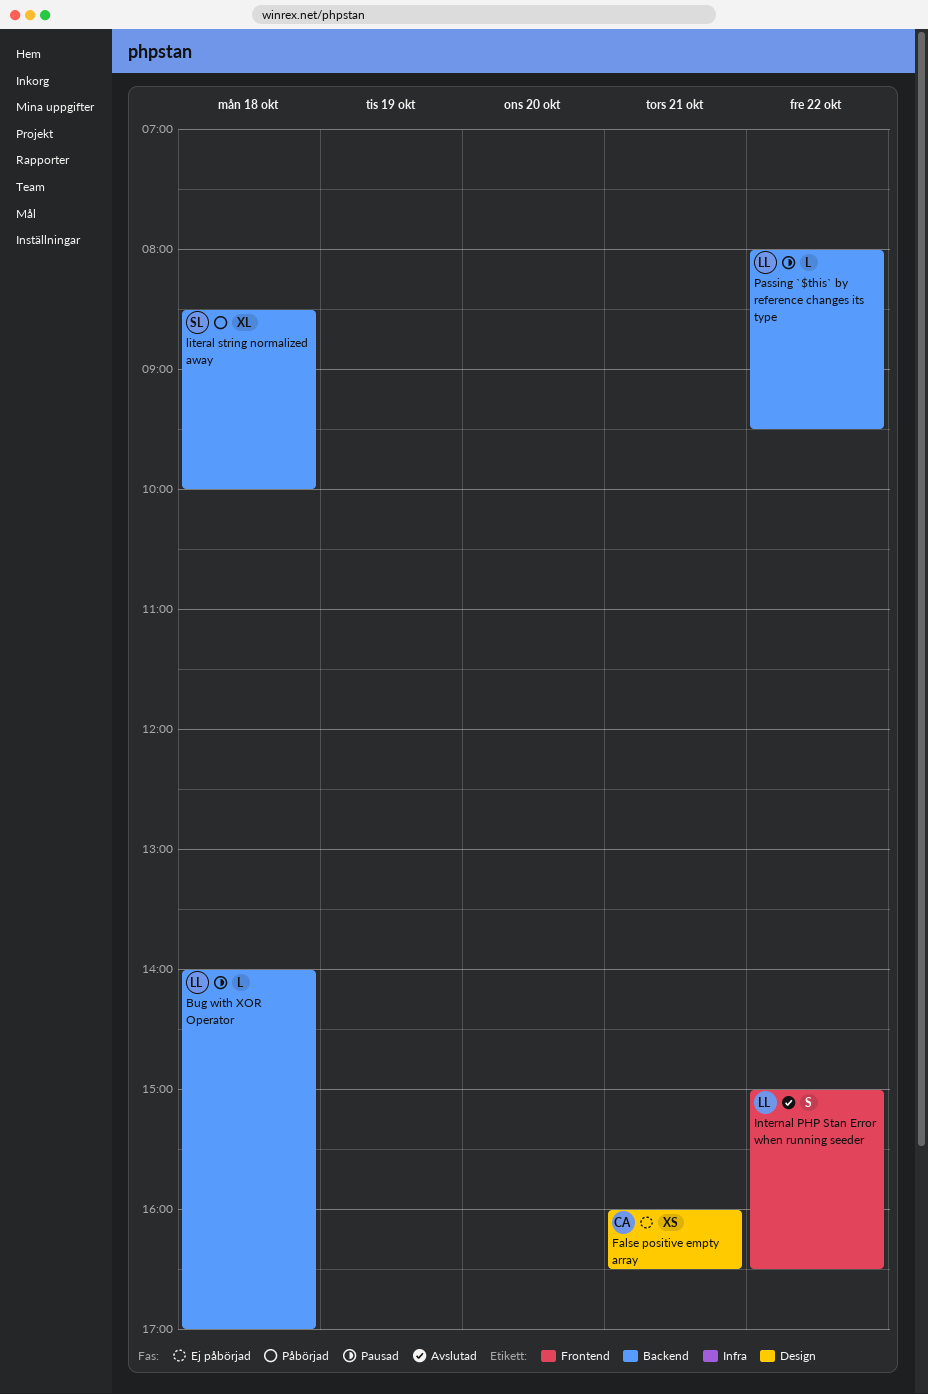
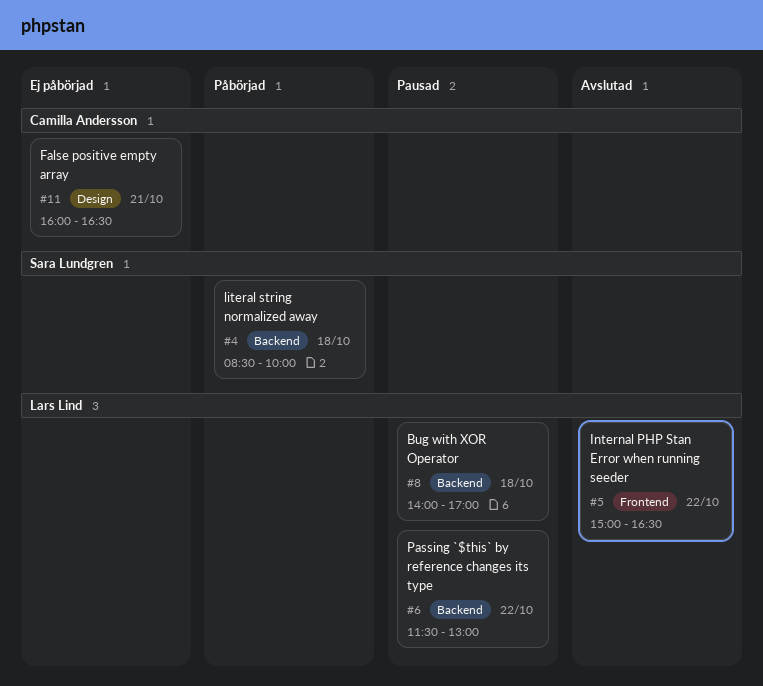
Passing `$this` by reference changes its type, begins: 08:00 -> 11:30
Passing `$this` by reference changes its type, ends: 09:30 -> 13:00

